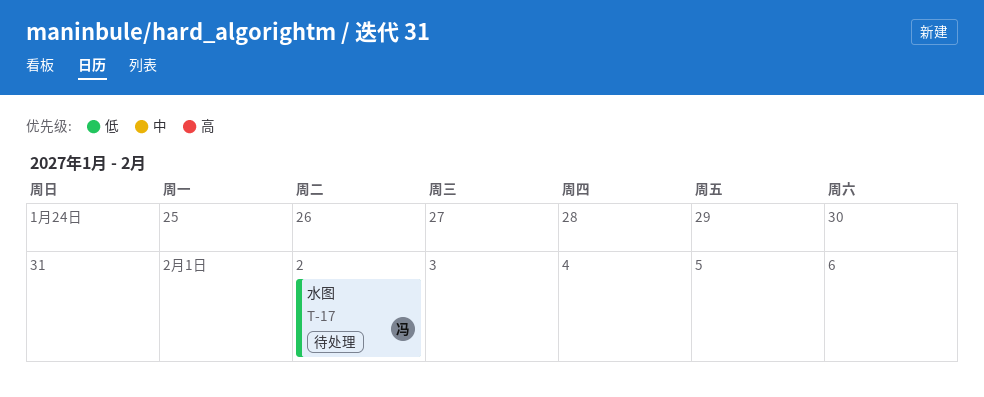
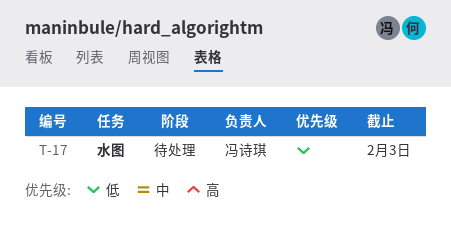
T-17, due: Feb 2 -> Feb 3

